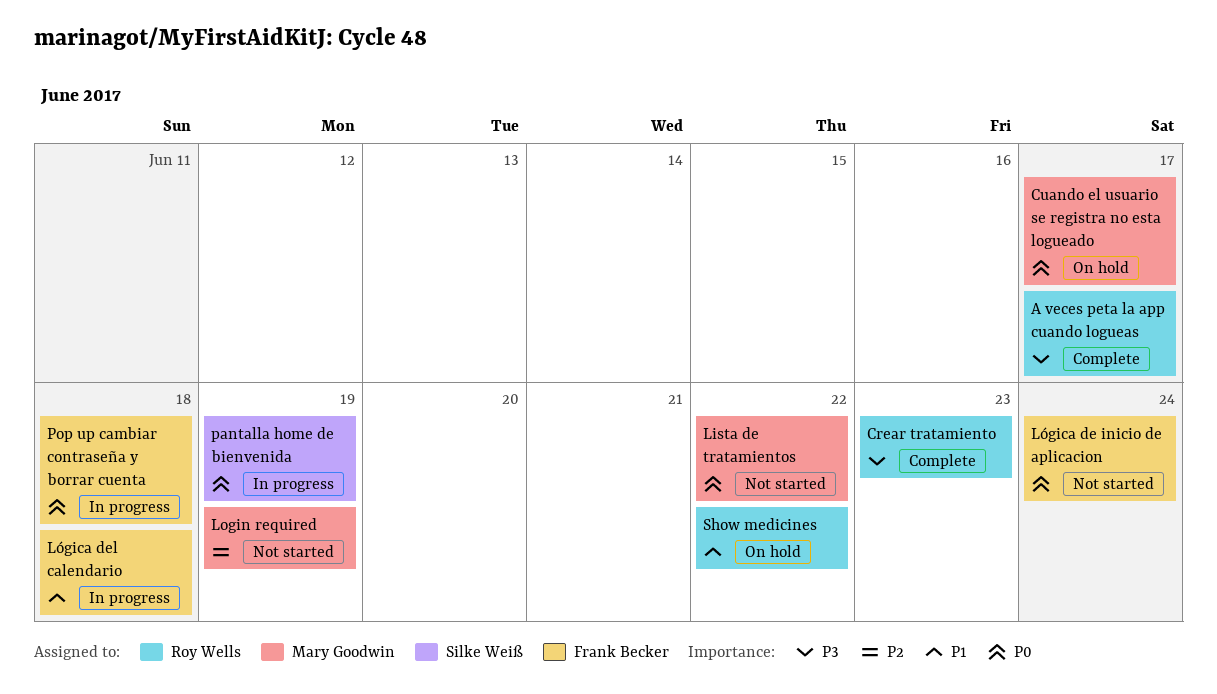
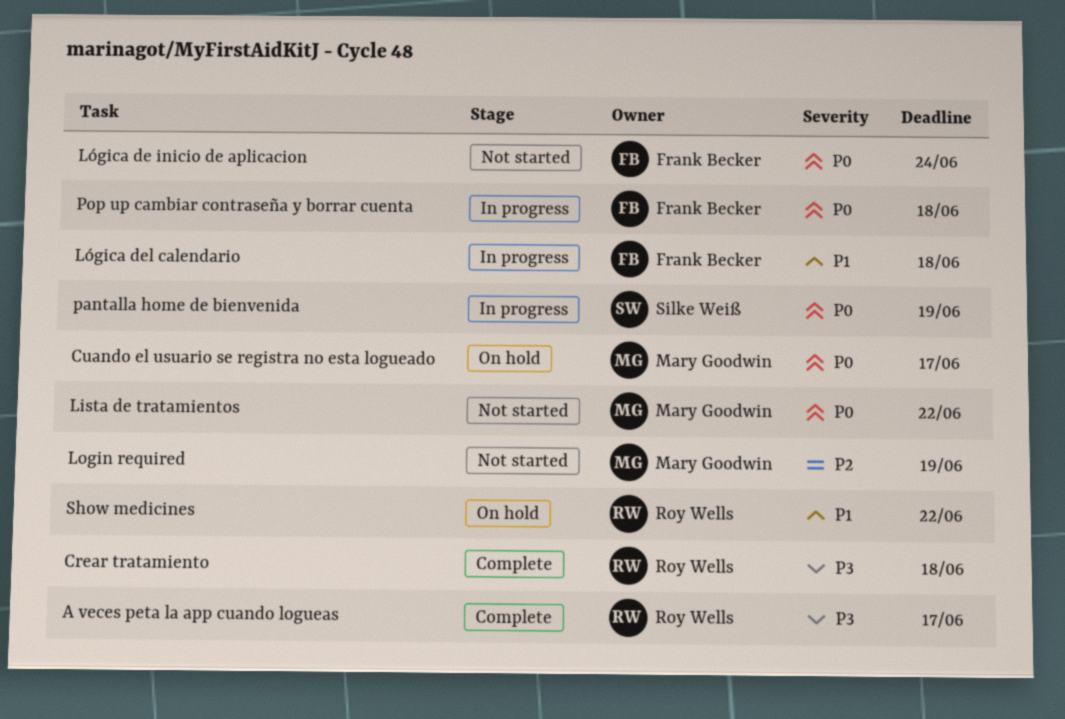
Crear tratamiento, due: Jun 23 -> Jun 18

